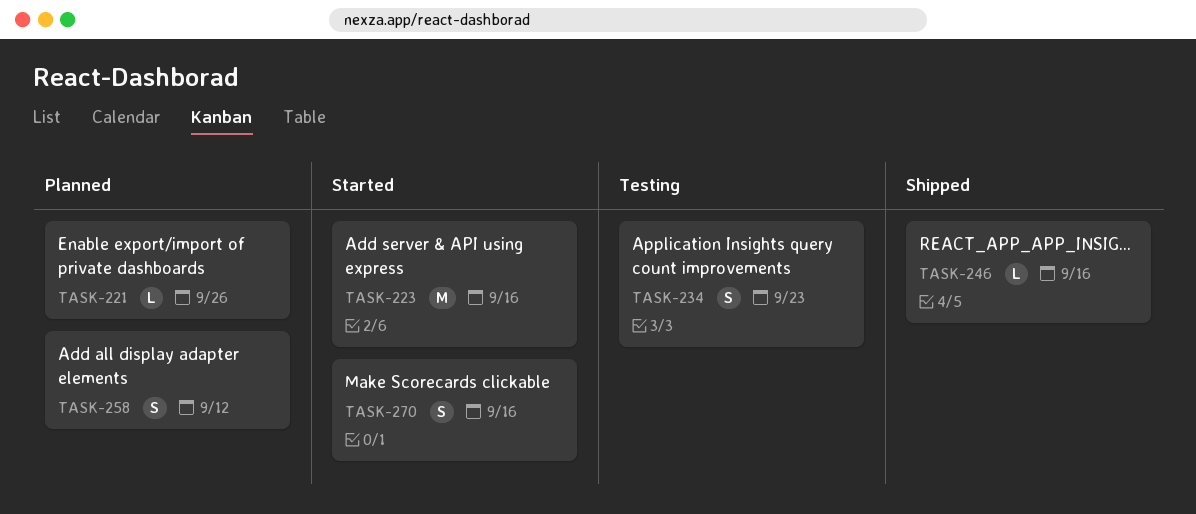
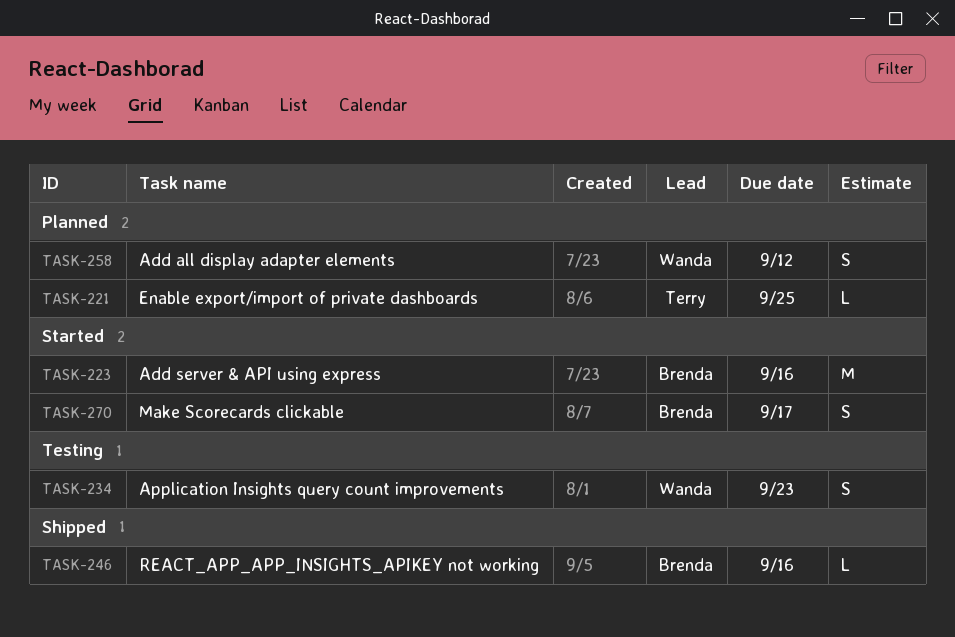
TASK-221, due: Sep 26 -> Sep 25
TASK-270, due: Sep 16 -> Sep 17

